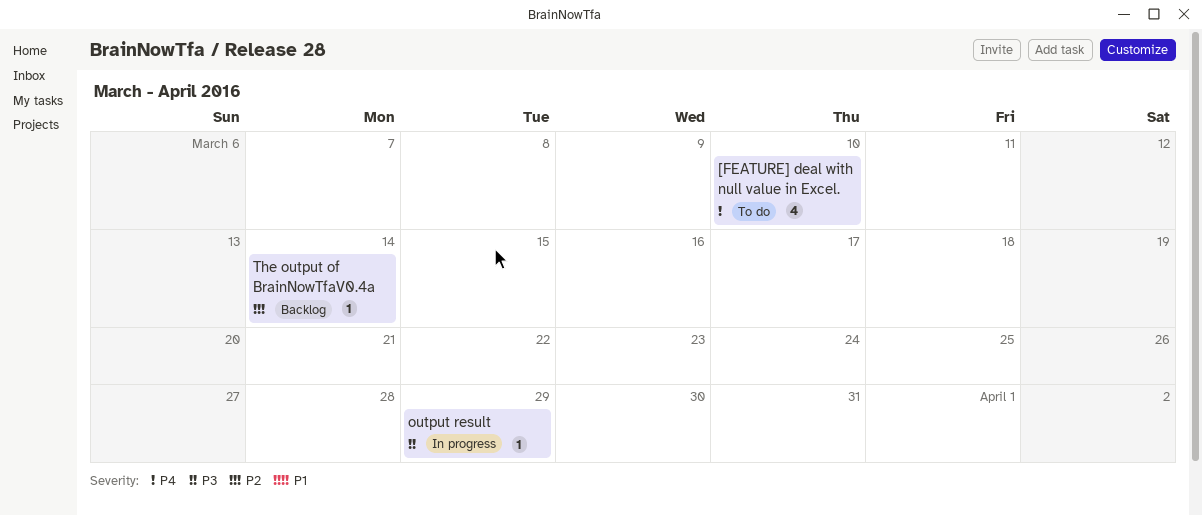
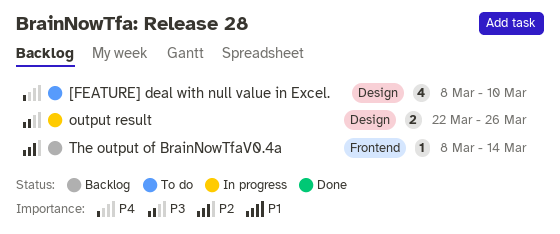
output result, estimate: 1 -> 2
output result, due: Mar 29 -> Mar 26

